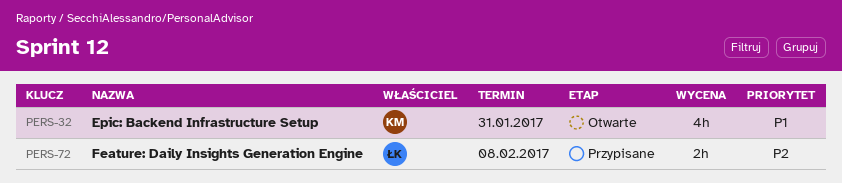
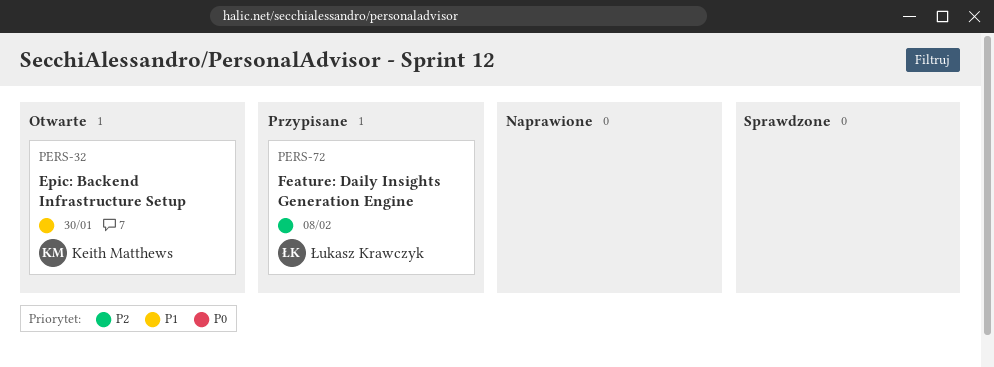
PERS-32, due: Jan 31 -> Jan 30

